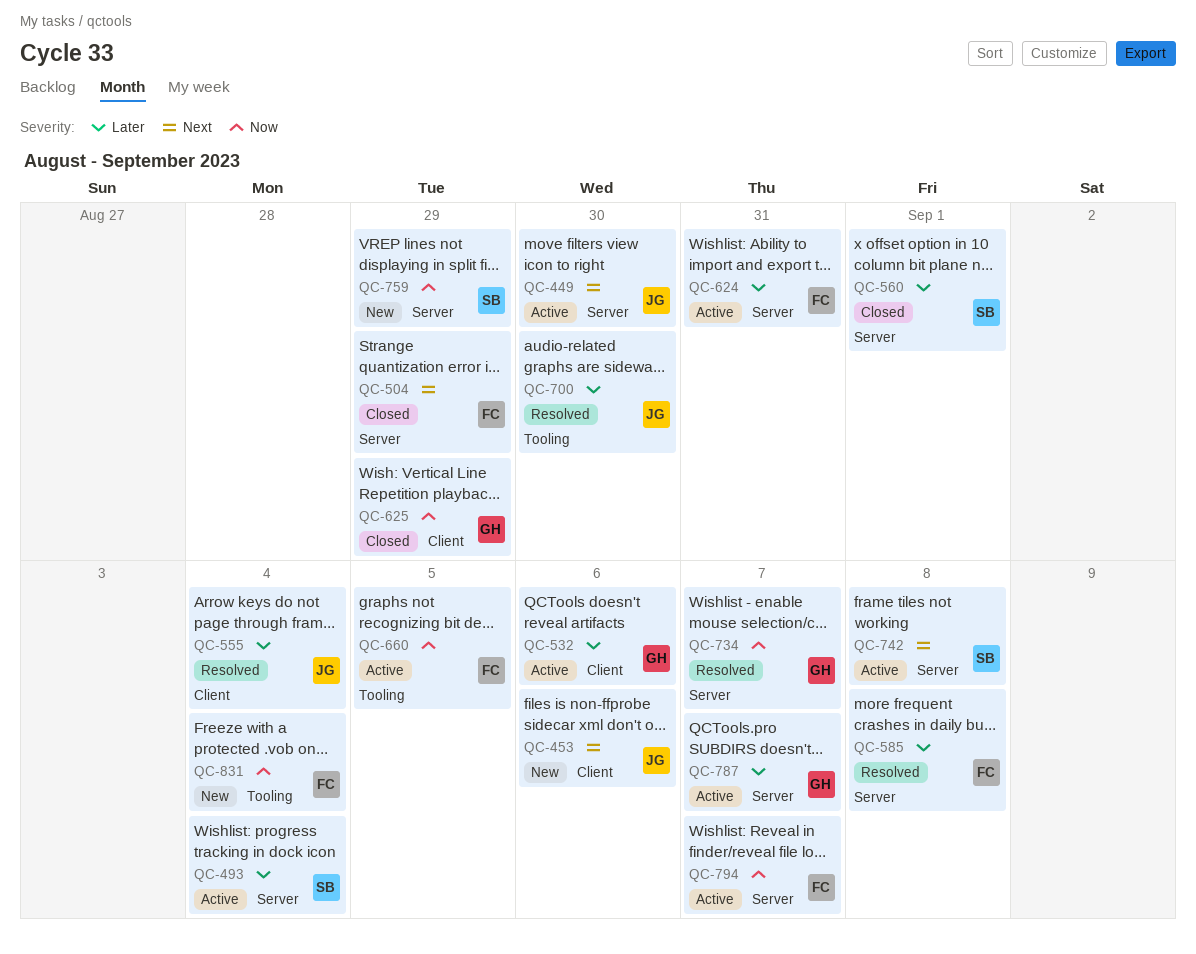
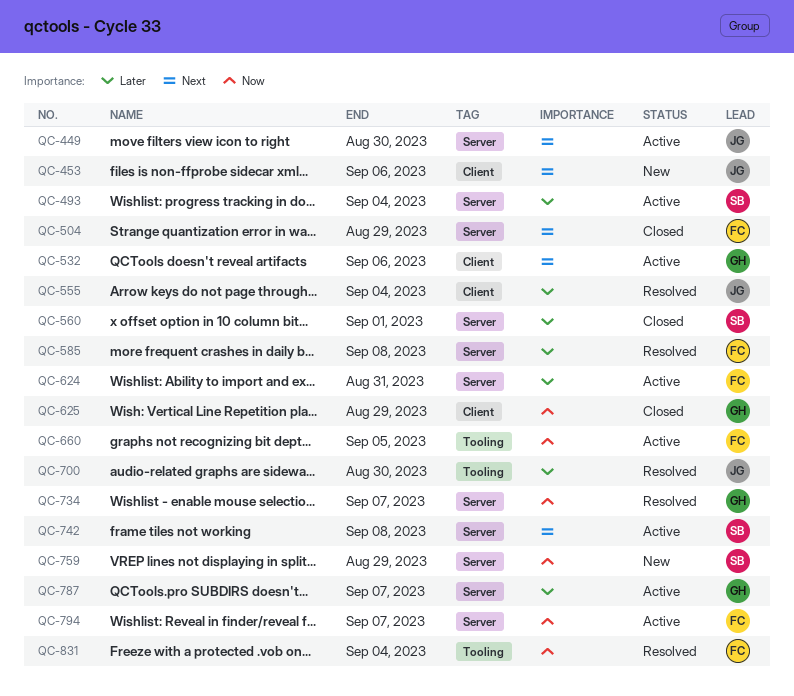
QC-532, priority: Later -> Next
QC-831, status: New -> Resolved

